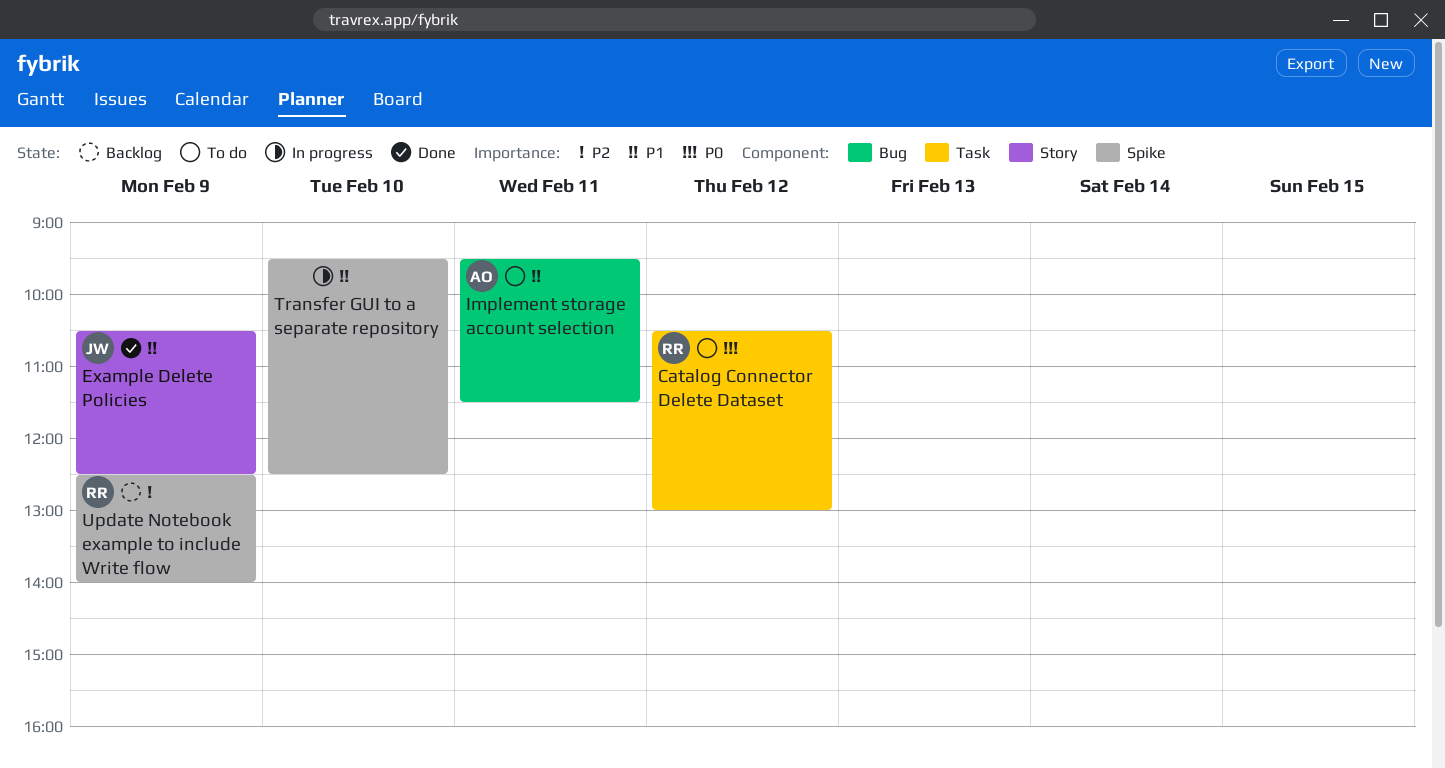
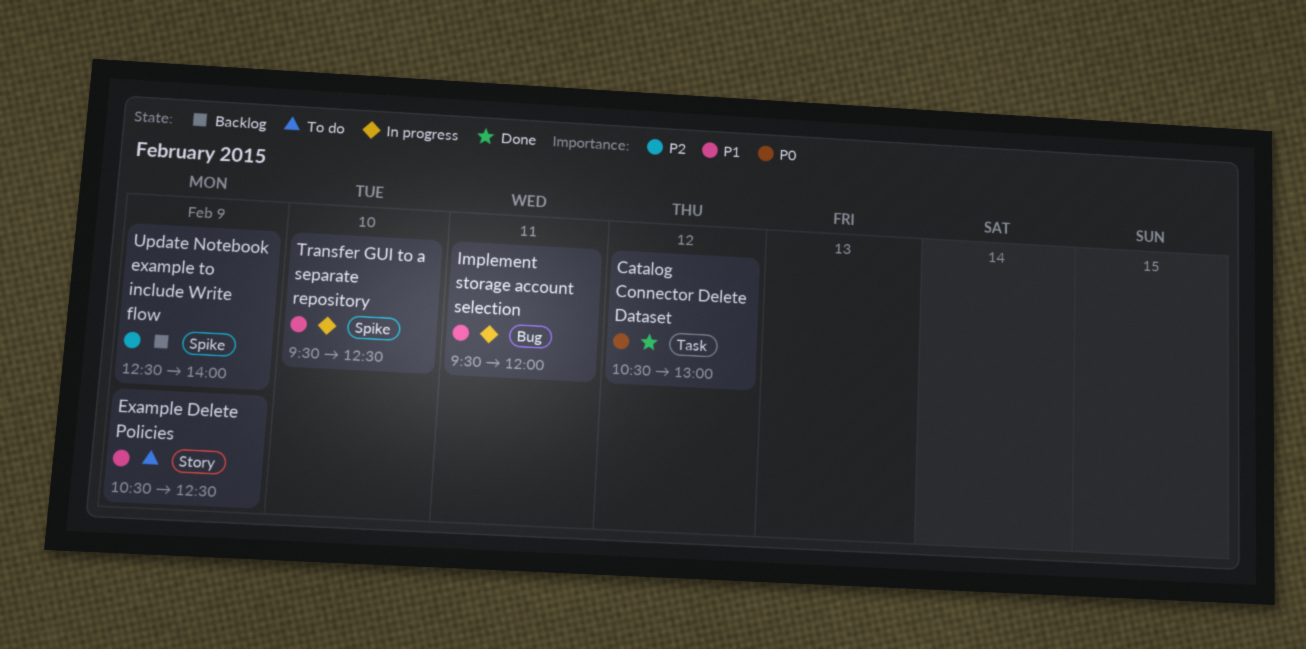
Catalog Connector Delete Dataset, status: To do -> Done
Example Delete Policies, status: Done -> To do
Implement storage account selection, status: To do -> In progress
Implement storage account selection, ends: 11:30 -> 12:00

